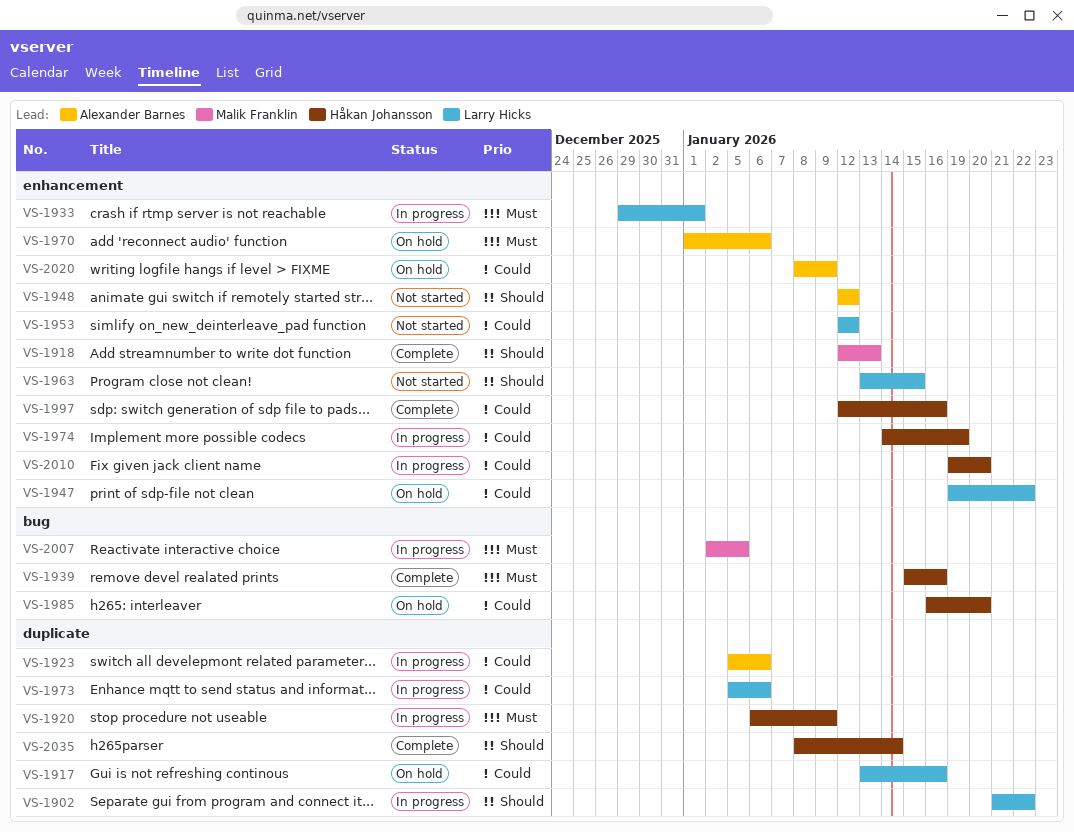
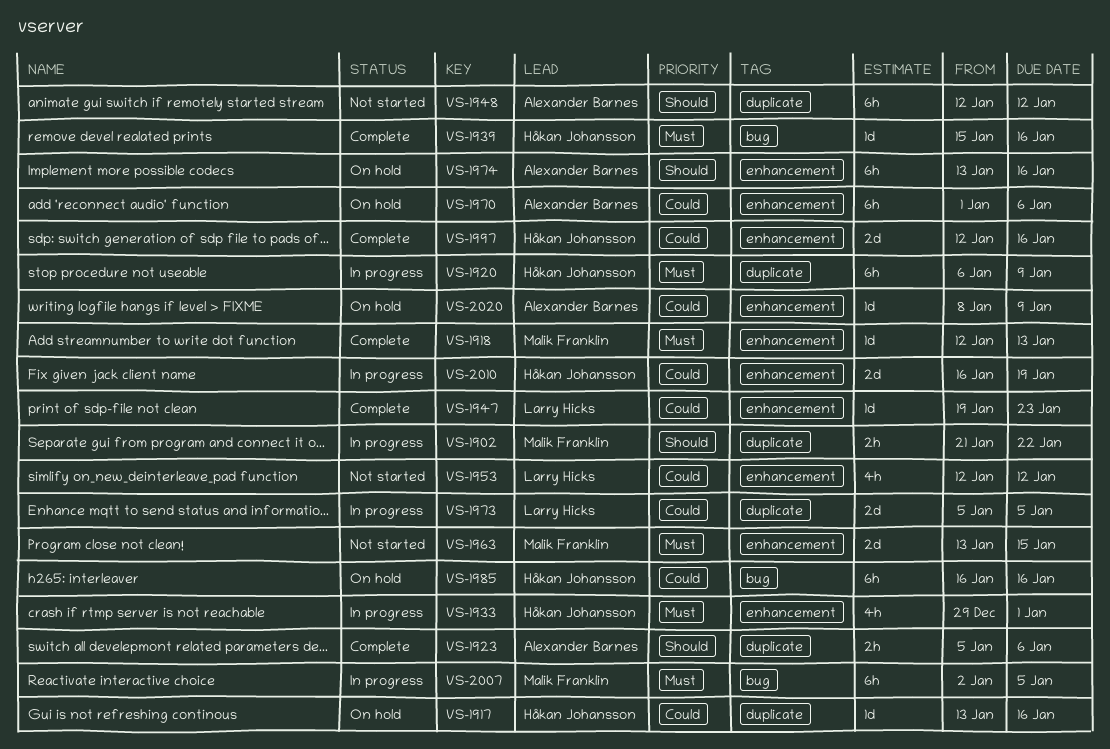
VS-1902, owner: Larry Hicks -> Malik Franklin
VS-1917, owner: Larry Hicks -> Håkan Johansson
VS-1918, priority: Should -> Must
VS-1923, status: In progress -> Complete
VS-1923, priority: Could -> Should
VS-1933, owner: Larry Hicks -> Håkan Johansson
VS-1947, status: On hold -> Complete
VS-1947, due: Jan 22 -> Jan 23
VS-1948, label: enhancement -> duplicate
VS-1963, owner: Larry Hicks -> Malik Franklin
VS-1963, priority: Should -> Must
VS-1970, priority: Must -> Could
VS-1973, due: Jan 6 -> Jan 5
VS-1974, status: In progress -> On hold
VS-1974, owner: Håkan Johansson -> Alexander Barnes
VS-1974, priority: Could -> Should
VS-1974, start: Jan 14 -> Jan 13
VS-1974, due: Jan 19 -> Jan 16
VS-1985, due: Jan 20 -> Jan 16
VS-2010, start: Jan 19 -> Jan 16
VS-2010, due: Jan 20 -> Jan 19
VS-2035: present -> none

